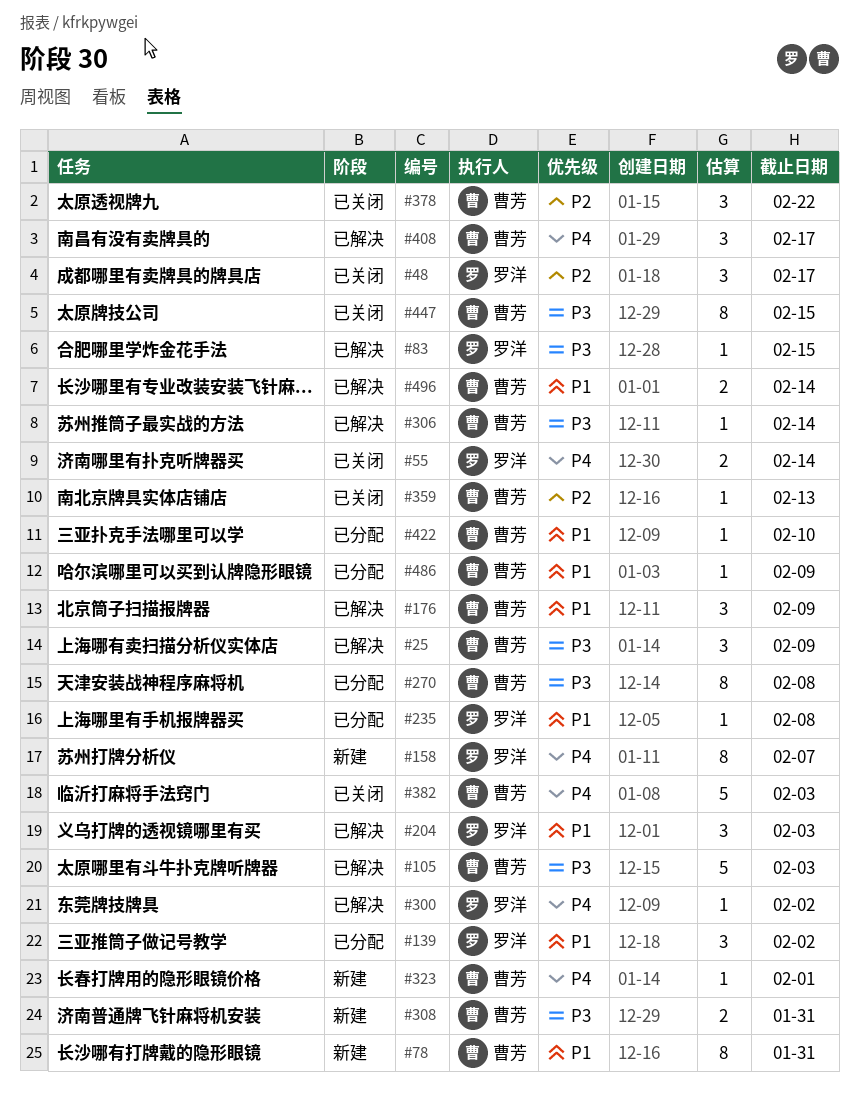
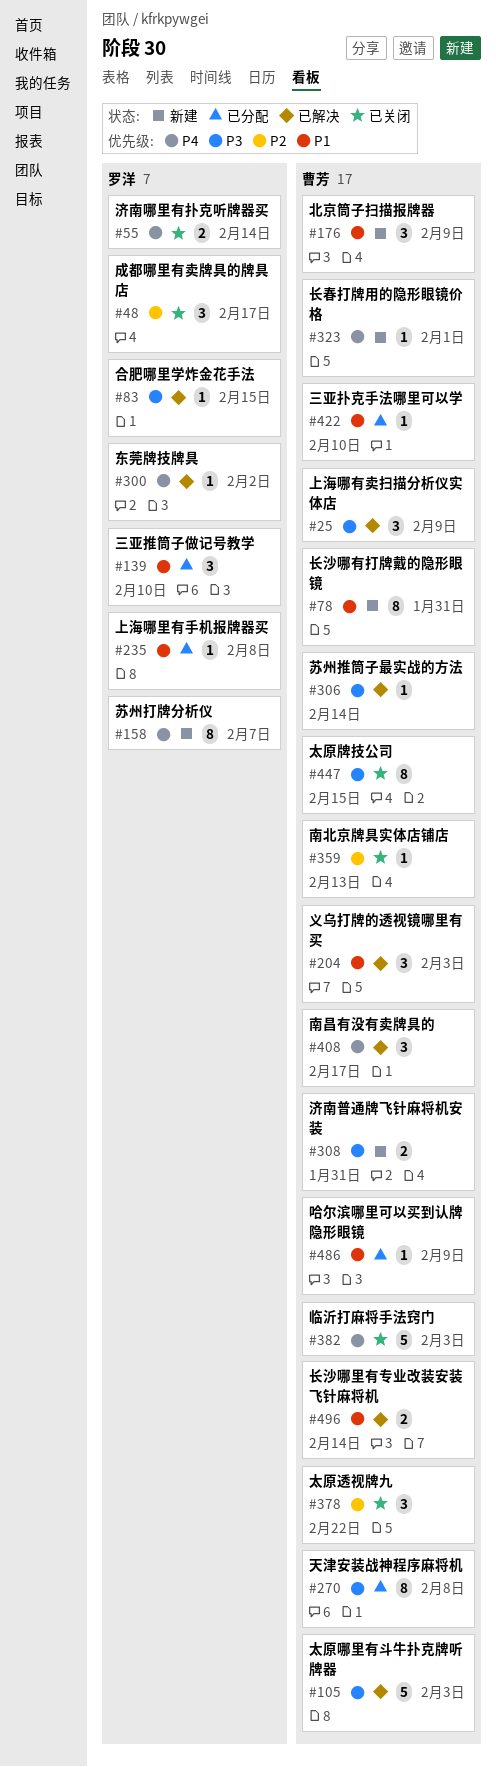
#139, due: Feb 2 -> Feb 10
#176, status: 已解决 -> 新建
#204, owner: 罗洋 -> 曹芳

